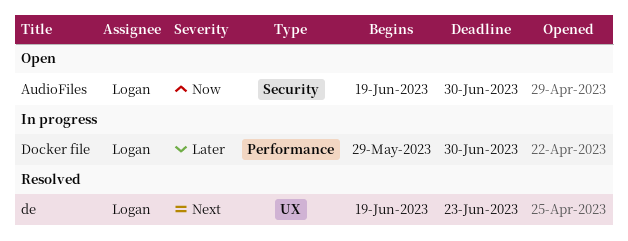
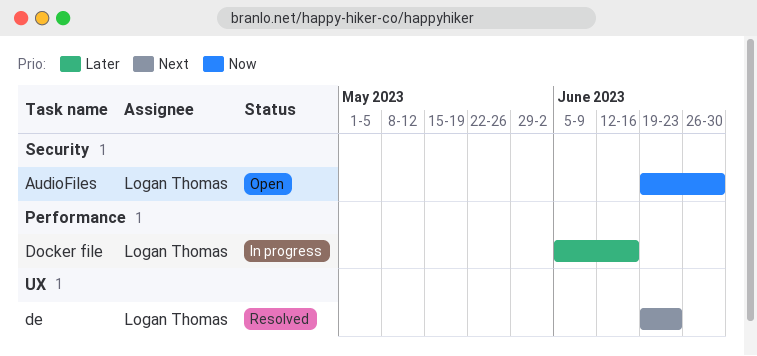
Docker file, start: May 29 -> Jun 5
Docker file, due: Jun 30 -> Jun 16

